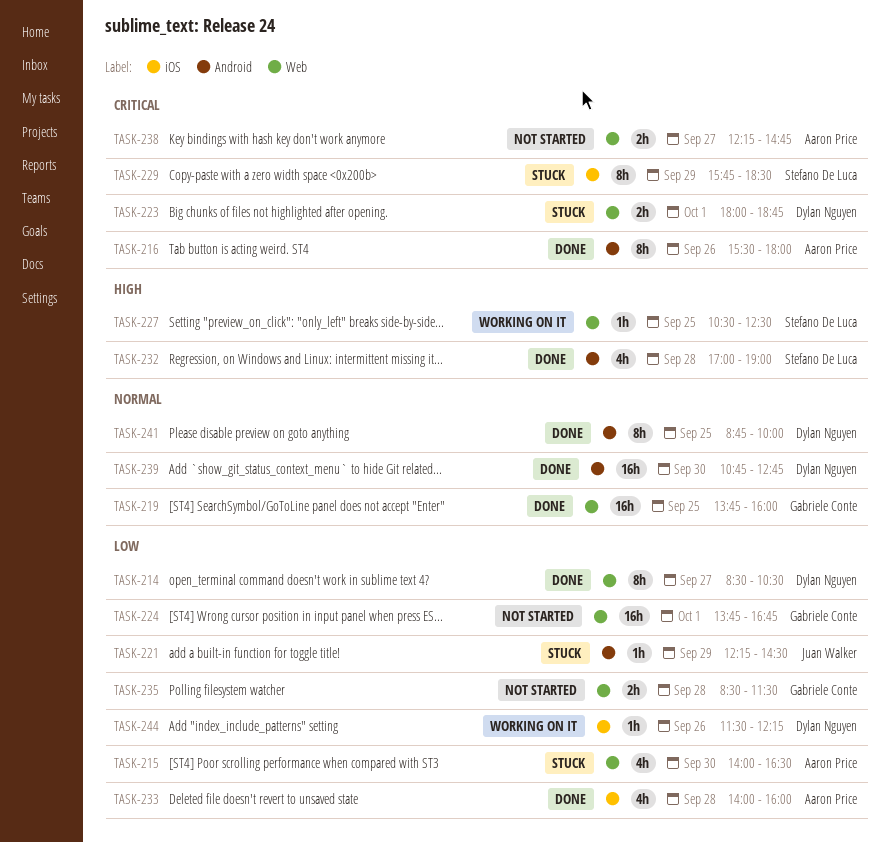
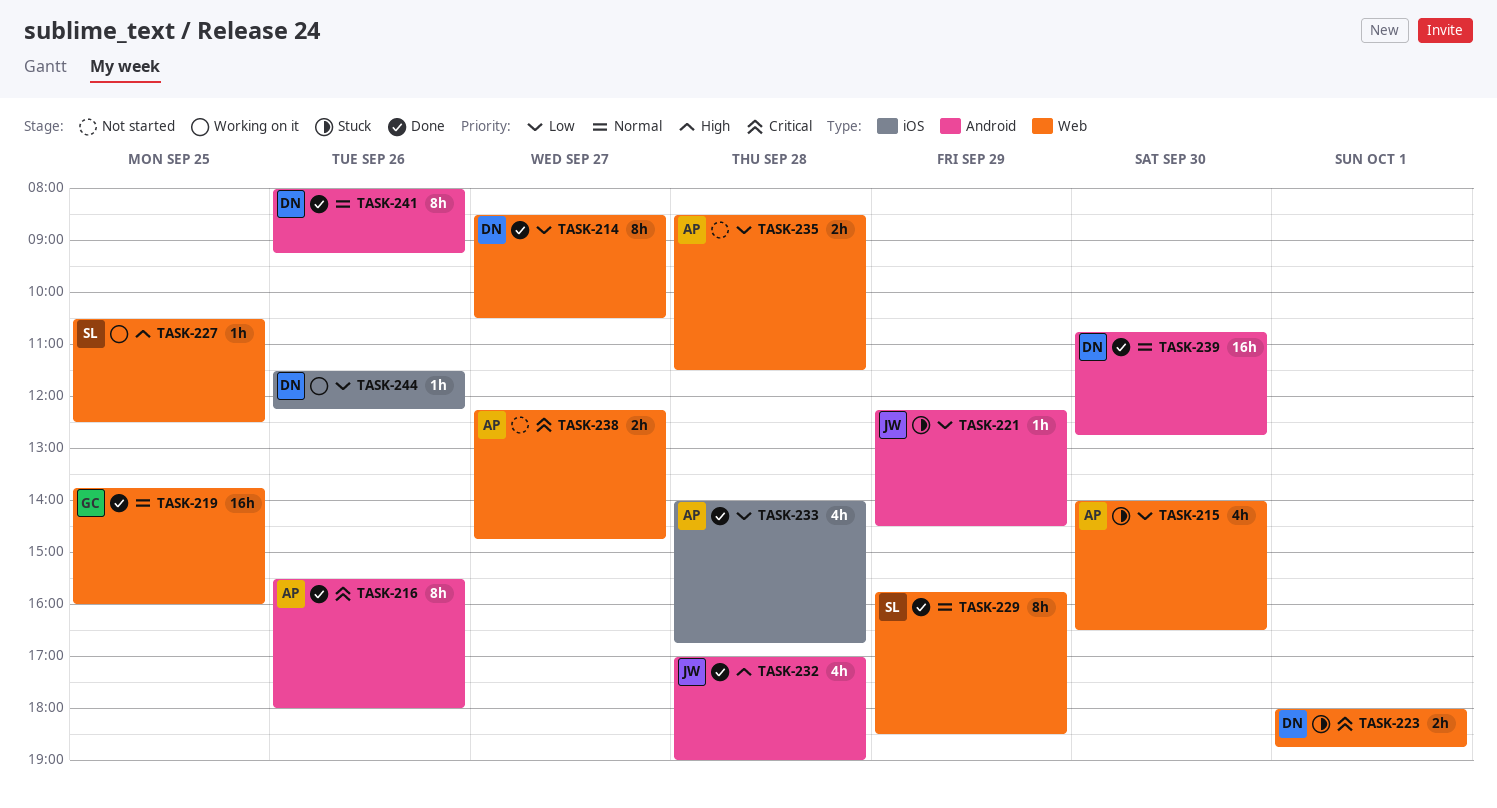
TASK-224: present -> none
TASK-229, status: Stuck -> Done
TASK-229, priority: Critical -> Normal
TASK-229, label: iOS -> Web
TASK-232, owner: Stefano De Luca -> Juan Walker
TASK-233, ends: 16:00 -> 16:45
TASK-235, owner: Gabriele Conte -> Aaron Price
TASK-241, day: Sep 25 -> Sep 26
TASK-241, begins: 08:45 -> 08:00
TASK-241, ends: 10:00 -> 09:15

